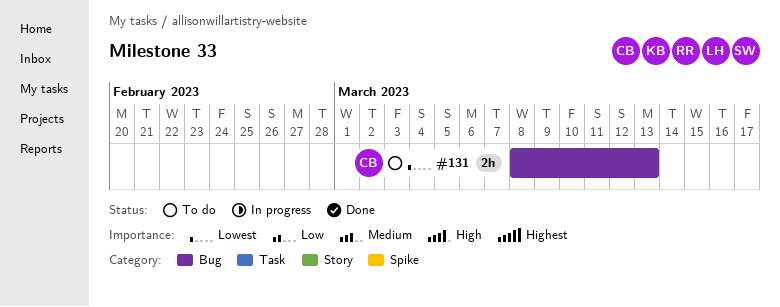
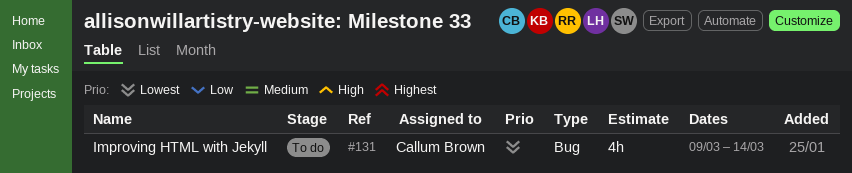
#131, estimate: 2h -> 4h
#131, start: Mar 8 -> Mar 9
#131, due: Mar 13 -> Mar 14

